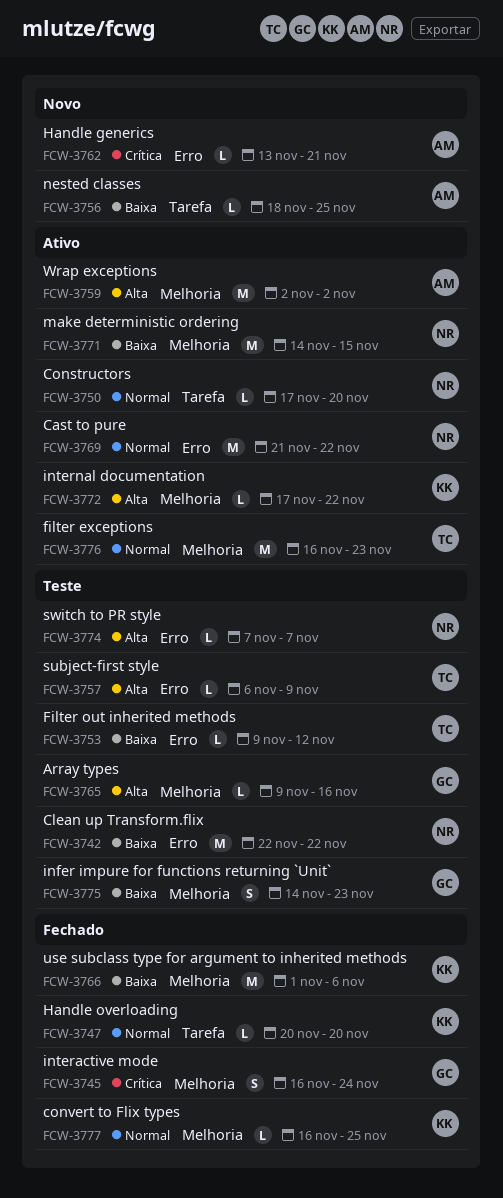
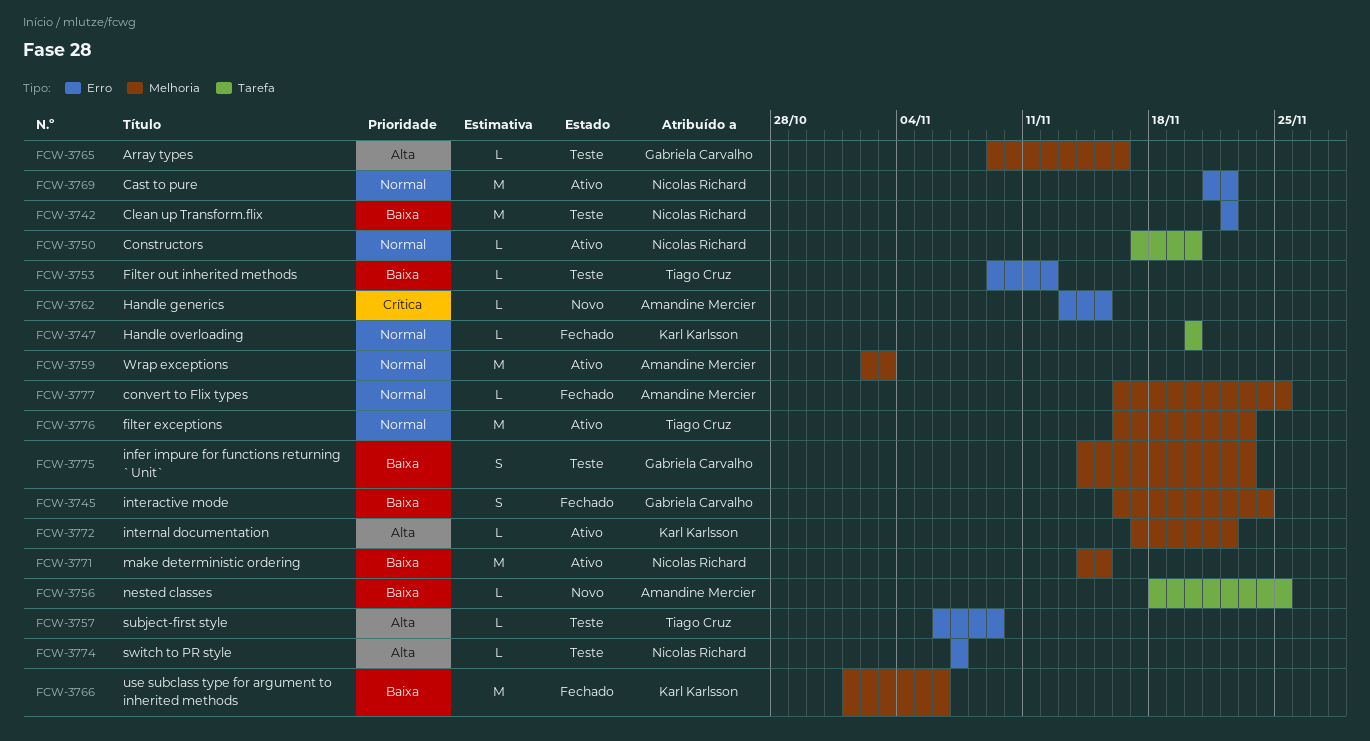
FCW-3745, priority: Crítica -> Baixa
FCW-3759, priority: Alta -> Normal
FCW-3759, due: Nov 2 -> Nov 3
FCW-3762, due: Nov 21 -> Nov 15
FCW-3777, owner: Karl Karlsson -> Amandine Mercier

